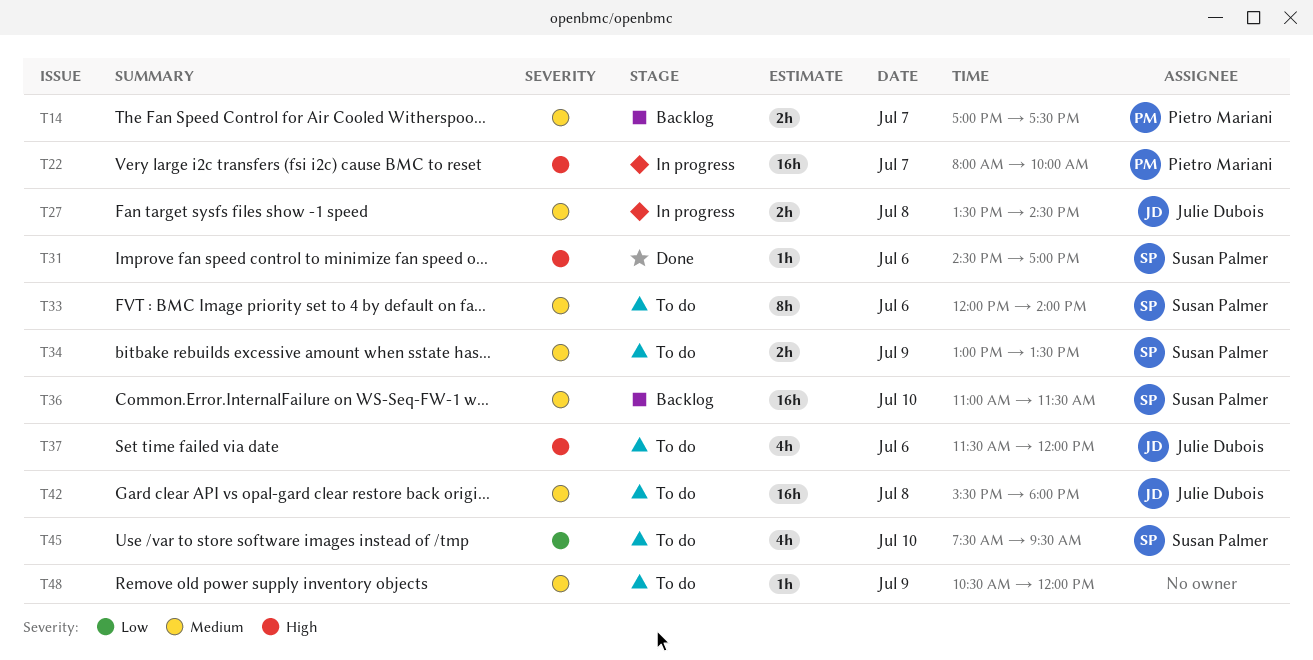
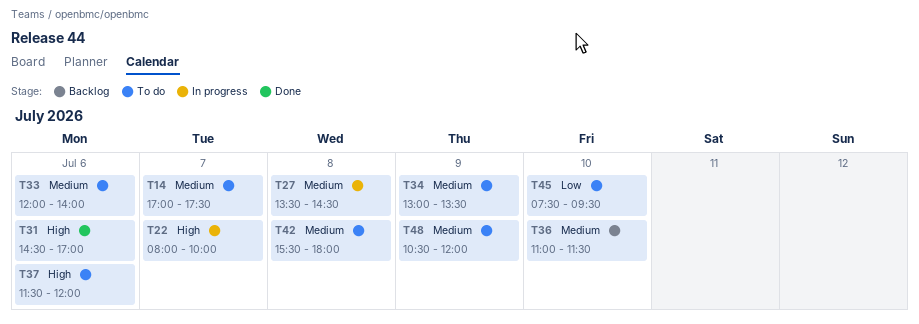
T14, status: Backlog -> To do

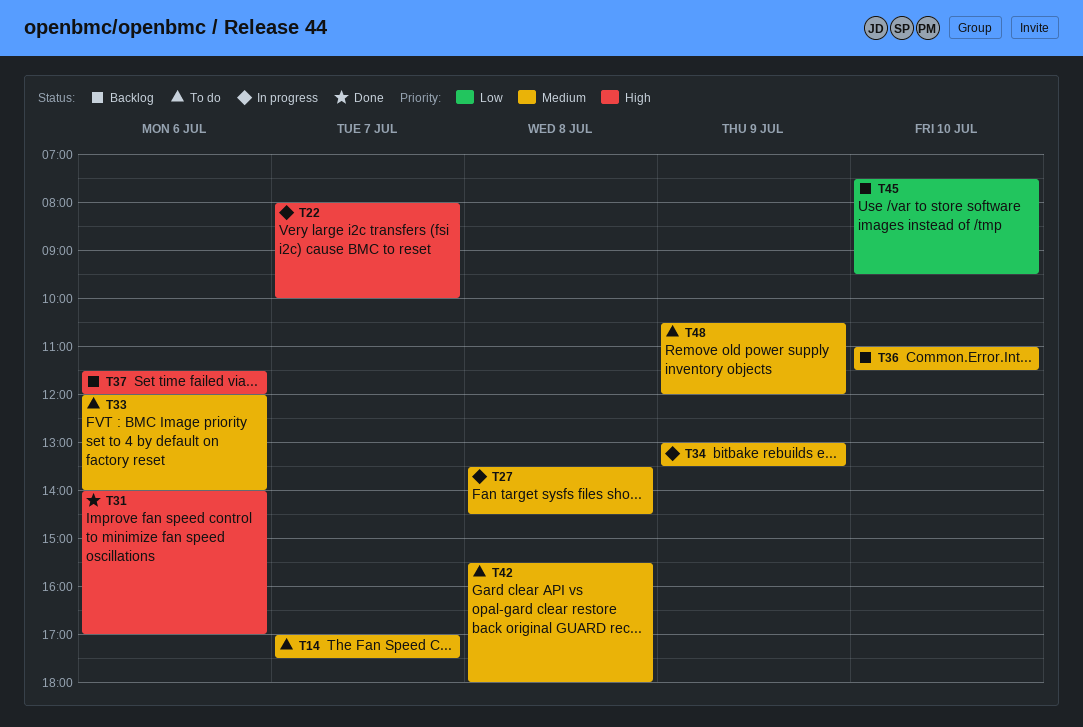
T31, begins: 14:30 -> 14:00
T34, status: To do -> In progress
T37, status: To do -> Backlog
T45, status: To do -> Backlog

